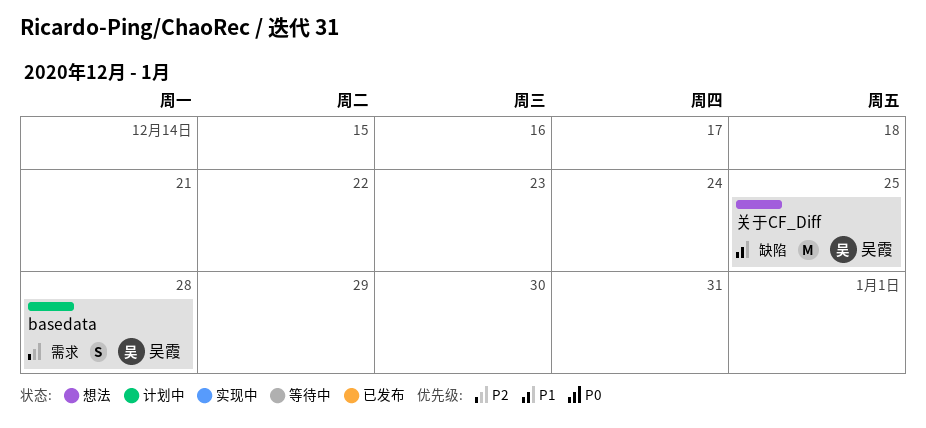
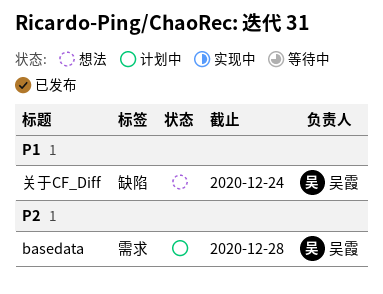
关于CF_Diff, due: Dec 25 -> Dec 24

